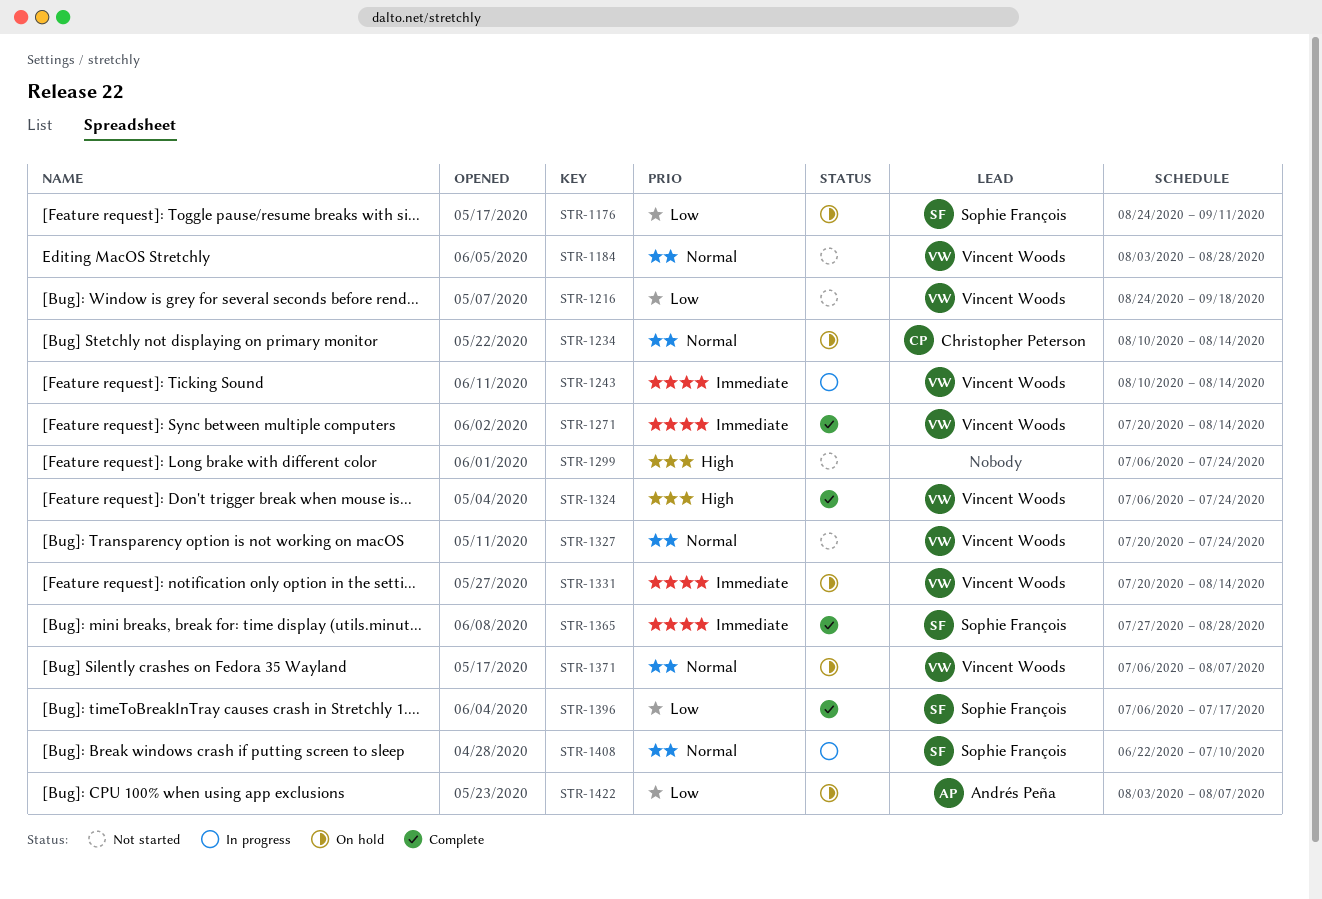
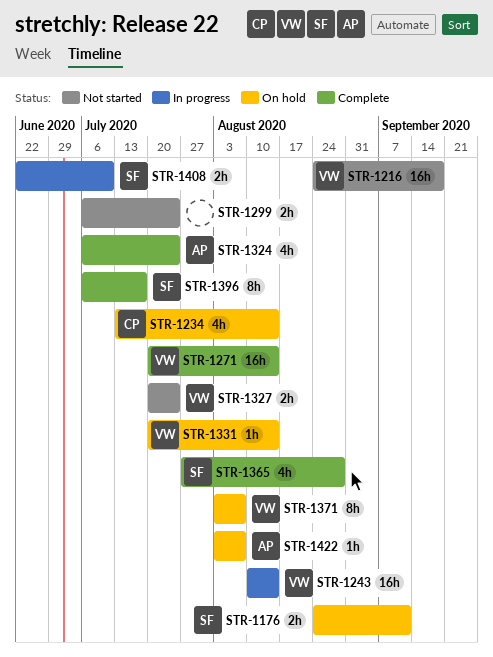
STR-1184: present -> none
STR-1234, start: Aug 10 -> Jul 13
STR-1324, owner: Vincent Woods -> Andrés Peña
STR-1371, start: Jul 6 -> Aug 3

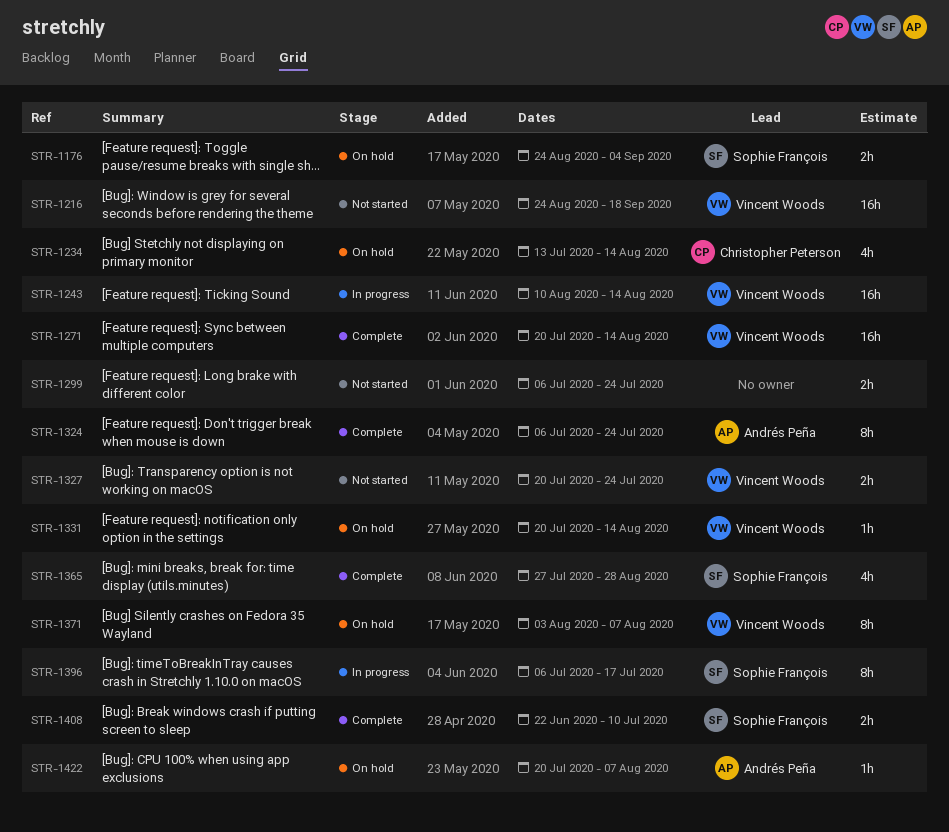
STR-1176, due: Sep 11 -> Sep 4
STR-1324, estimate: 4h -> 8h
STR-1396, status: Complete -> In progress
STR-1408, status: In progress -> Complete
STR-1422, start: Aug 3 -> Jul 20

